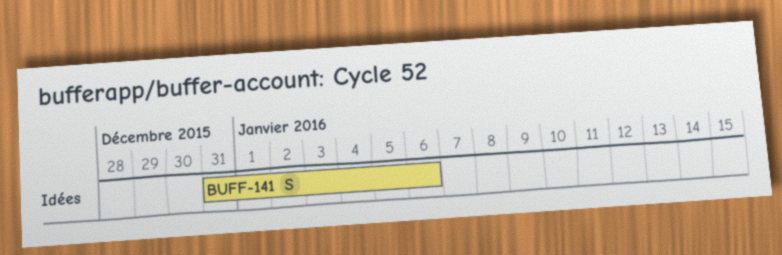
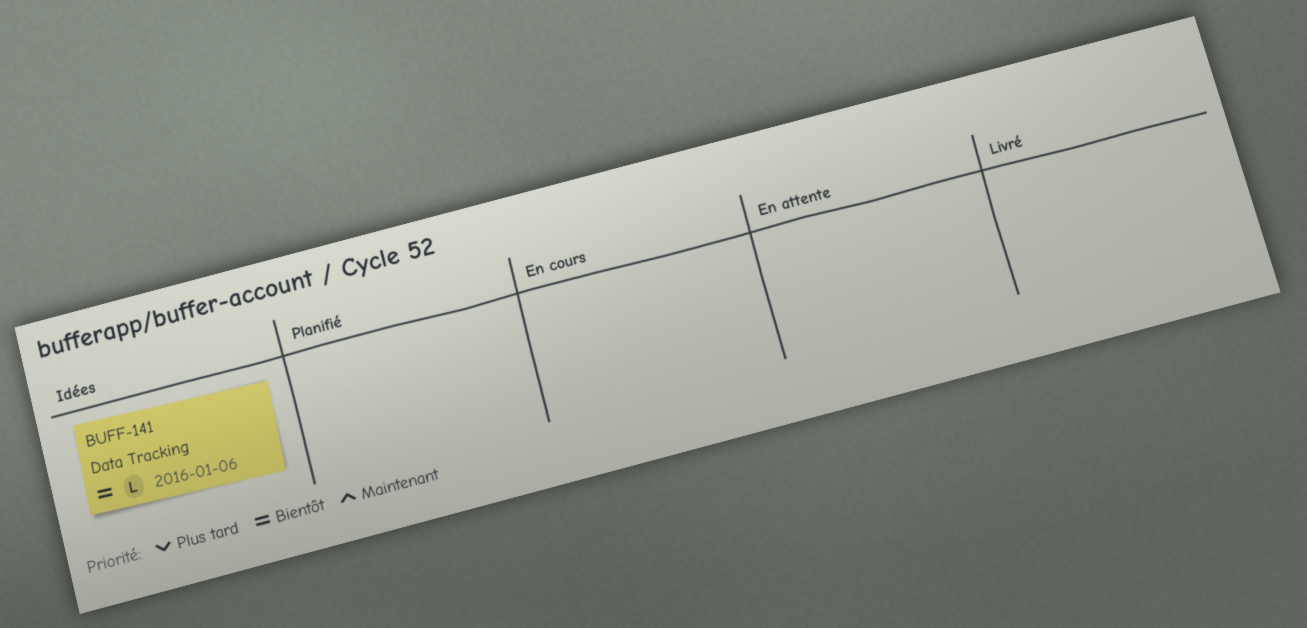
BUFF-141, estimate: S -> L

